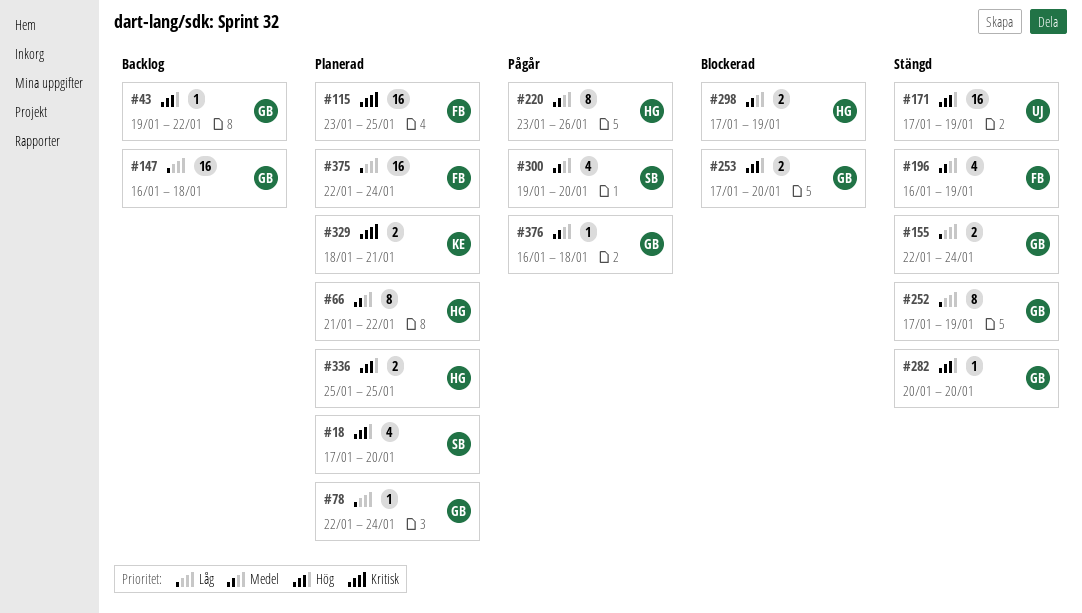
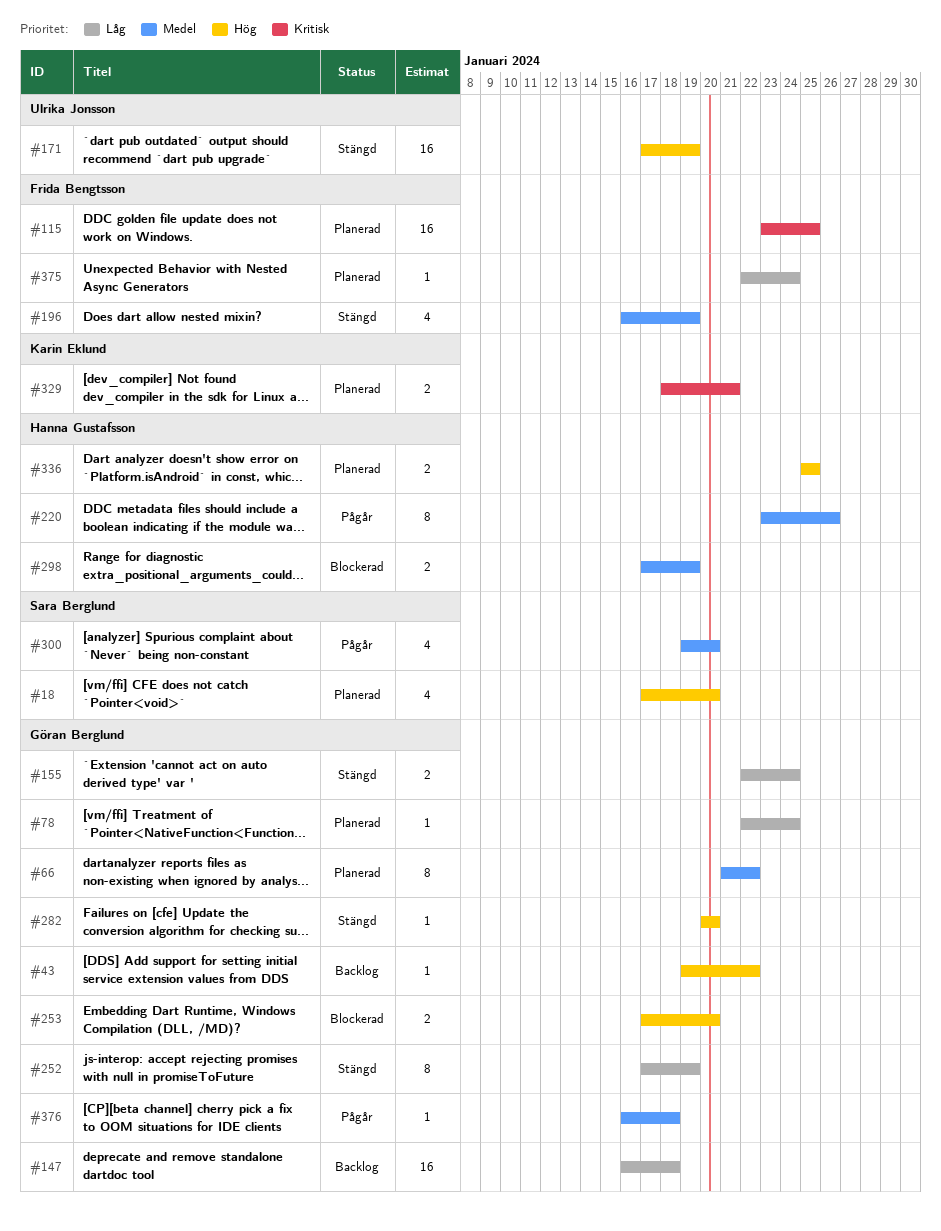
#66, owner: Hanna Gustafsson -> Göran Berglund
#375, estimate: 16 -> 1

